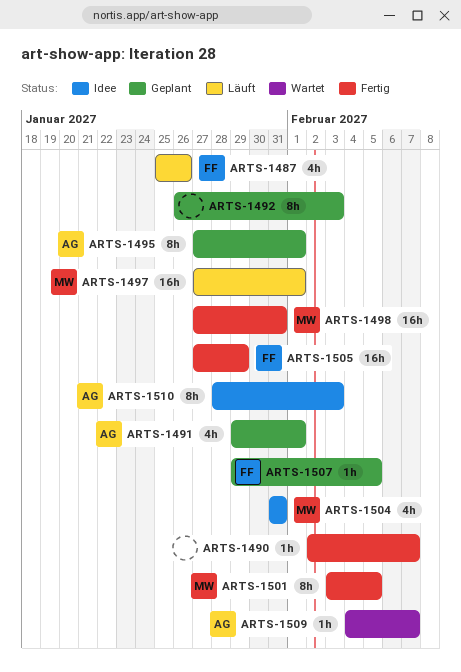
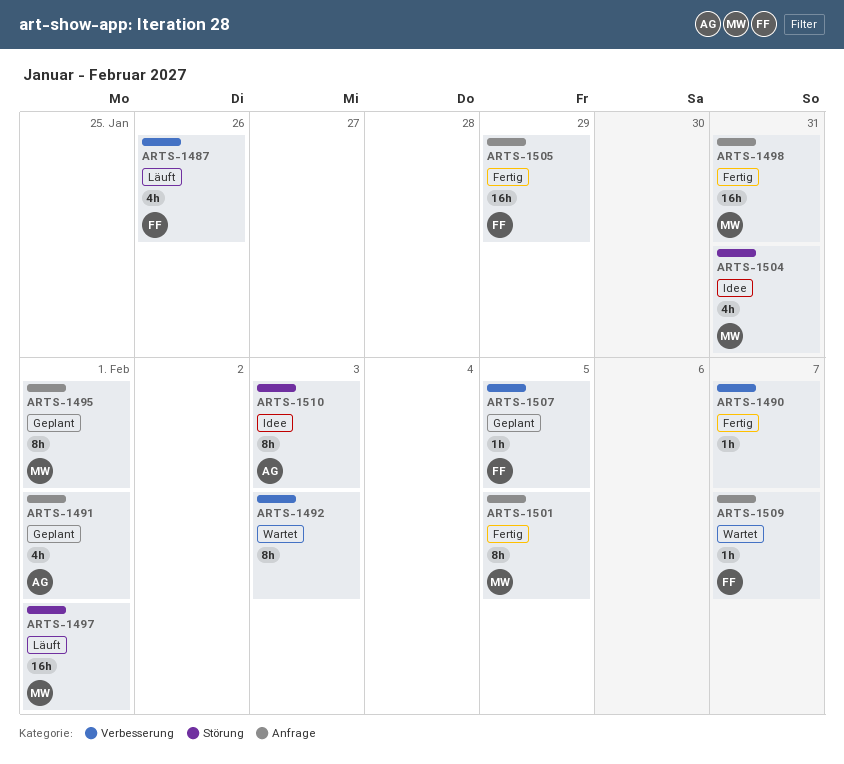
ARTS-1492, status: Geplant -> Wartet
ARTS-1495, owner: AG -> MW
ARTS-1509, owner: AG -> FF

